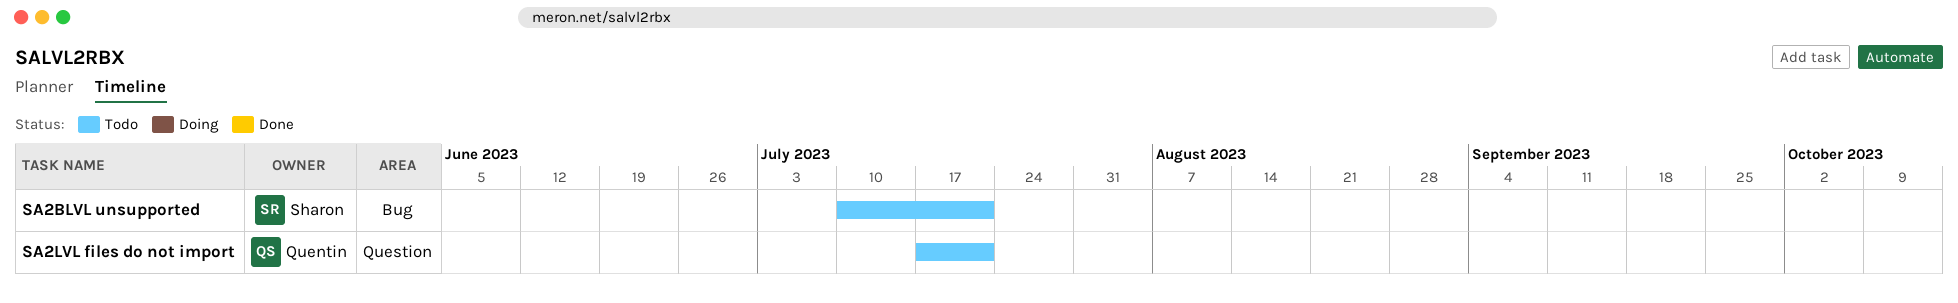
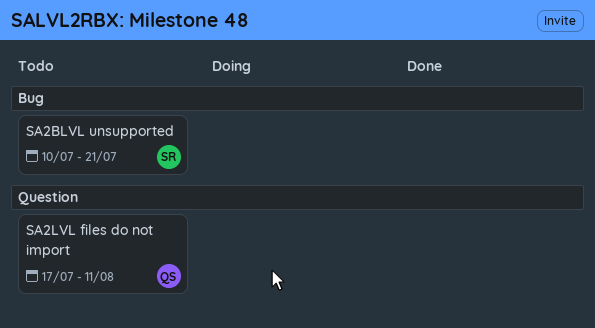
SA2LVL files do not import, due: Jul 21 -> Aug 11

